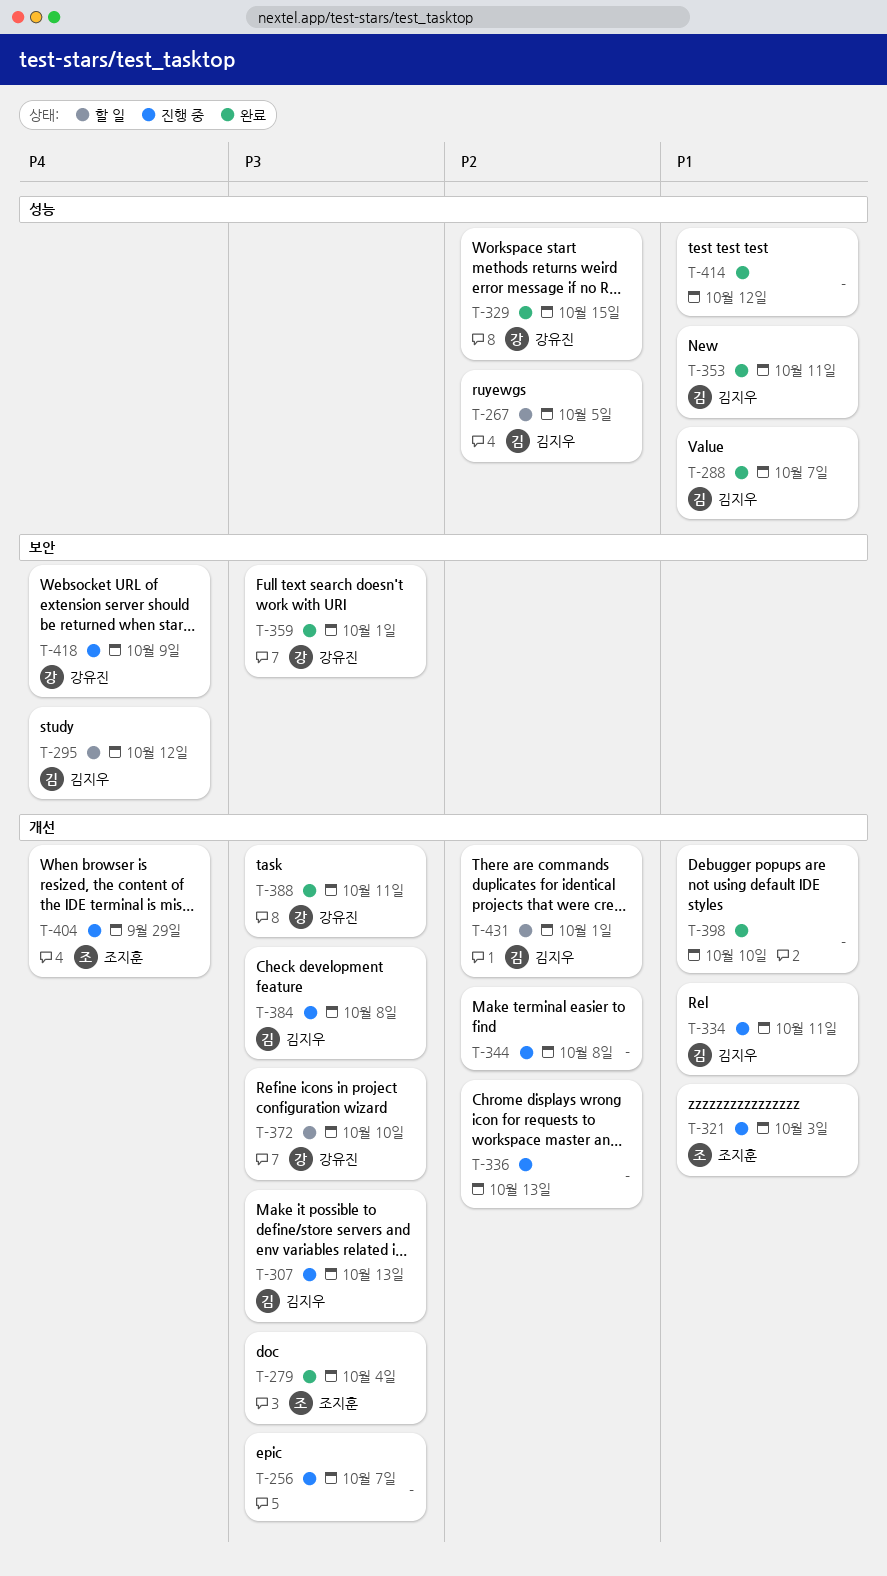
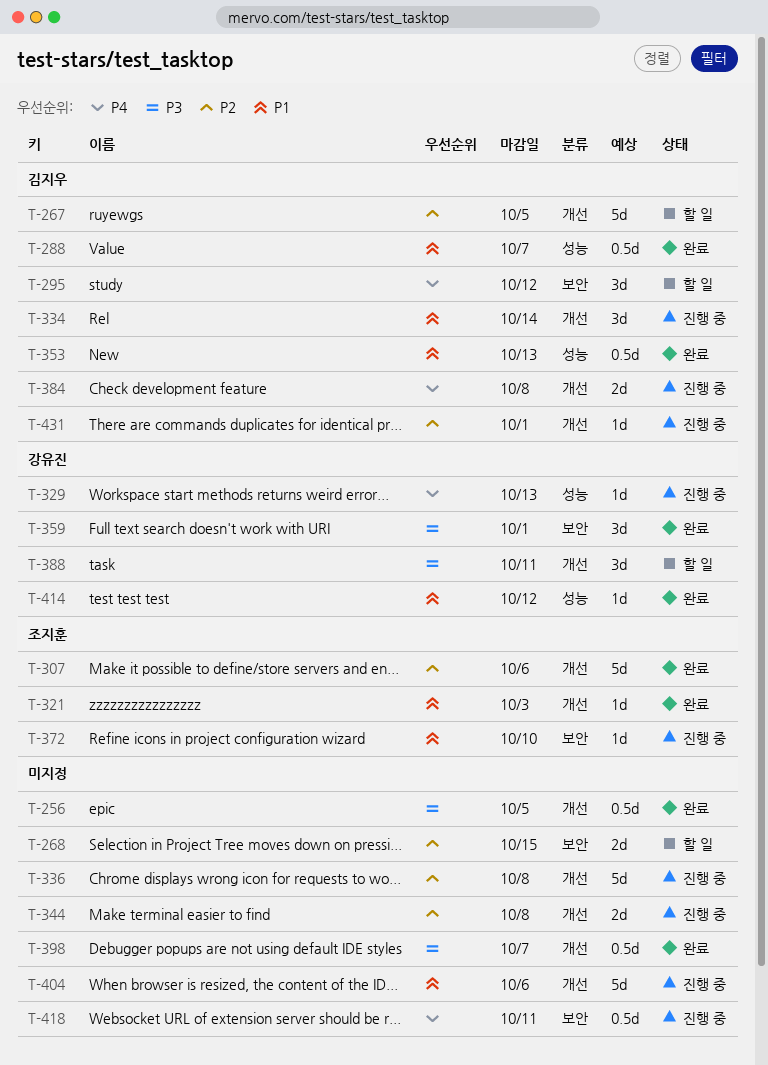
T-256, status: 진행 중 -> 완료
T-256, due: Oct 7 -> Oct 5
T-267, label: 성능 -> 개선
T-268: none -> present
T-279: present -> none
T-307, status: 진행 중 -> 완료
T-307, owner: 김지우 -> 조지훈
T-307, priority: P3 -> P2
T-307, due: Oct 13 -> Oct 6
T-321, status: 진행 중 -> 완료
T-329, status: 완료 -> 진행 중
T-329, priority: P2 -> P4
T-329, due: Oct 15 -> Oct 13
T-334, due: Oct 11 -> Oct 14
T-336, due: Oct 13 -> Oct 8
T-353, due: Oct 11 -> Oct 13
T-372, status: 할 일 -> 진행 중
T-372, owner: 강유진 -> 조지훈
T-372, priority: P3 -> P1
T-372, label: 개선 -> 보안
T-384, priority: P3 -> P4
T-388, status: 완료 -> 할 일
T-398, priority: P1 -> P3
T-398, due: Oct 10 -> Oct 7
T-404, owner: 조지훈 -> none
T-404, priority: P4 -> P1
T-404, due: Sep 29 -> Oct 6
T-414, owner: none -> 강유진
T-418, owner: 강유진 -> none
T-418, due: Oct 9 -> Oct 11
T-431, status: 할 일 -> 진행 중

